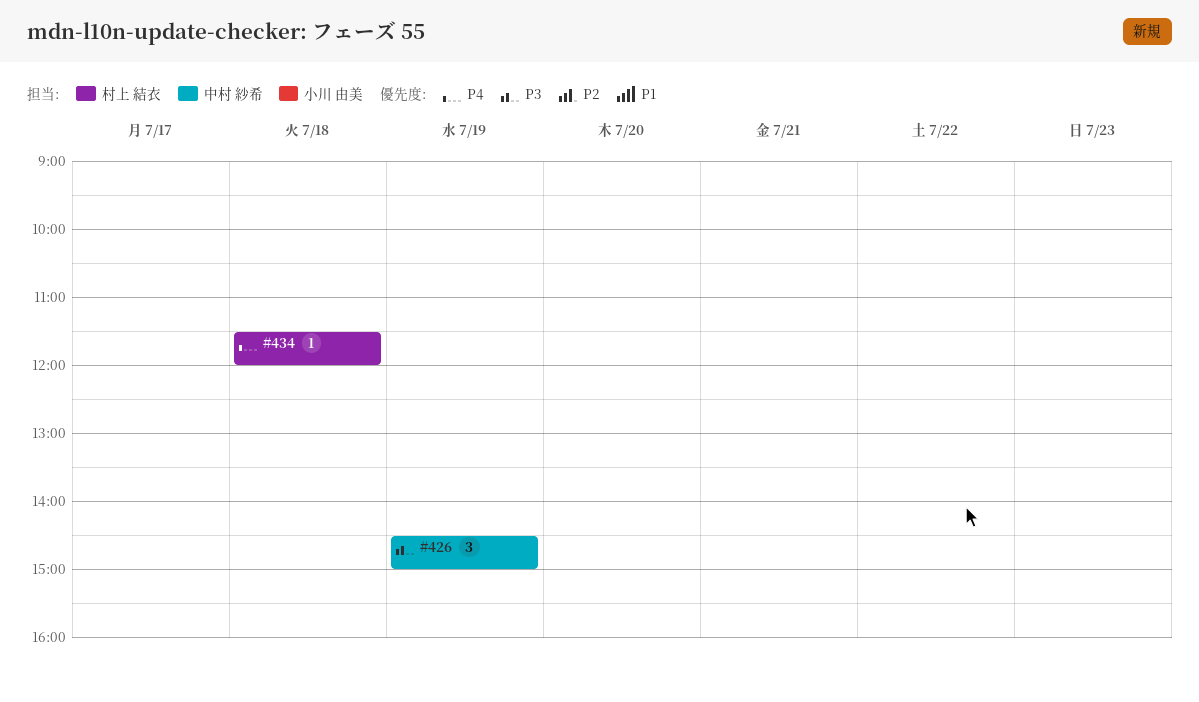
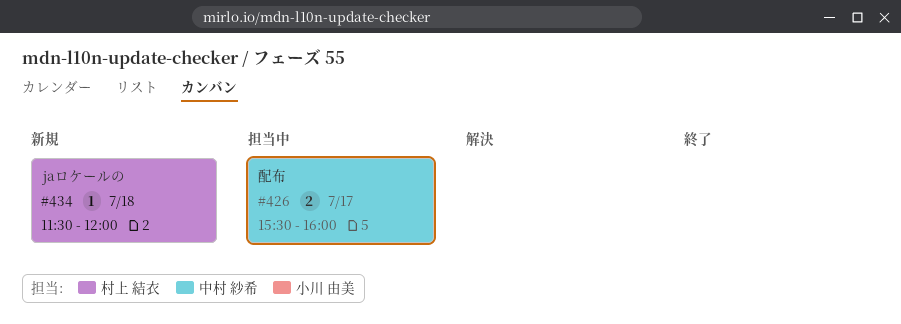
#426, estimate: 3 -> 2
#426, day: Jul 19 -> Jul 17
#426, begins: 14:30 -> 15:30
#426, ends: 15:00 -> 16:00

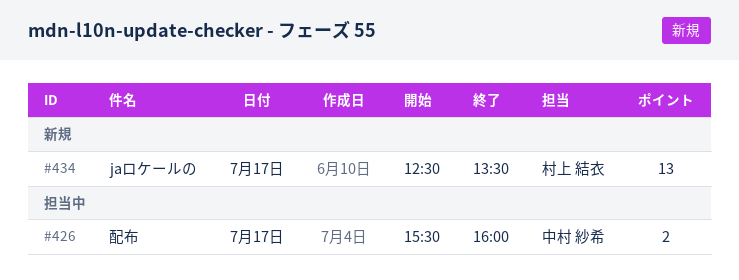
#434, estimate: 1 -> 13
#434, day: Jul 18 -> Jul 17
#434, begins: 11:30 -> 12:30
#434, ends: 12:00 -> 13:30

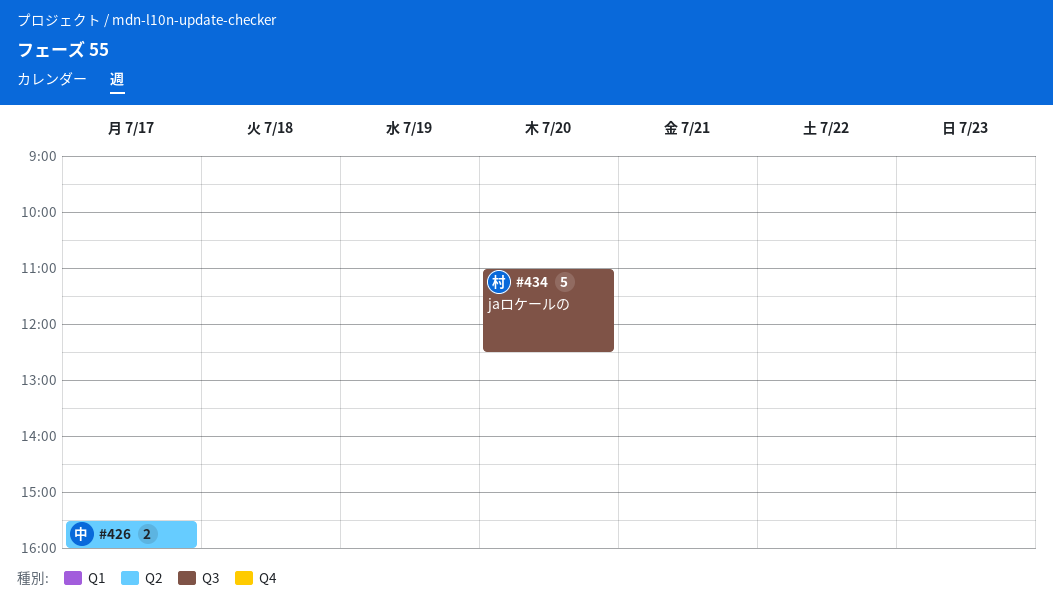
#434, estimate: 13 -> 5
#434, day: Jul 17 -> Jul 20
#434, begins: 12:30 -> 11:00
#434, ends: 13:30 -> 12:30

